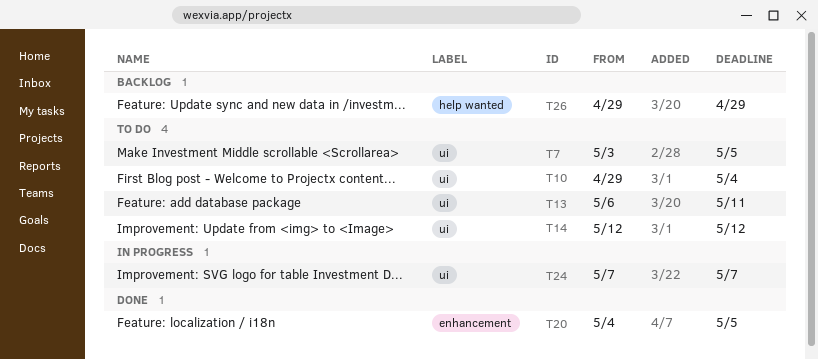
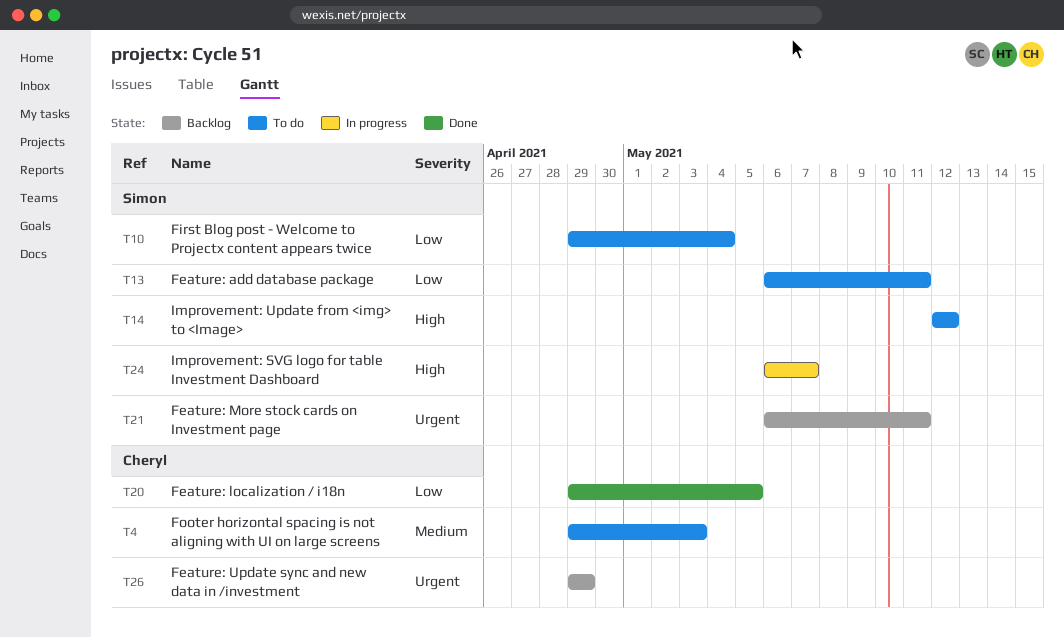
T4: none -> present
T7: present -> none
T20, start: May 4 -> Apr 29
T21: none -> present
T24, start: May 7 -> May 6

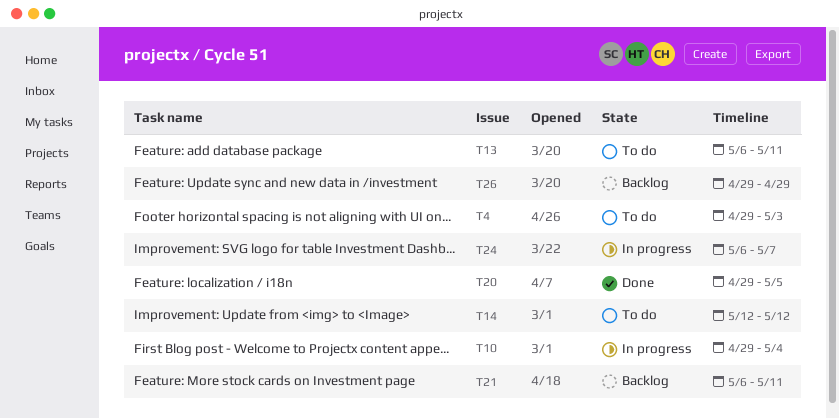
T10, status: To do -> In progress

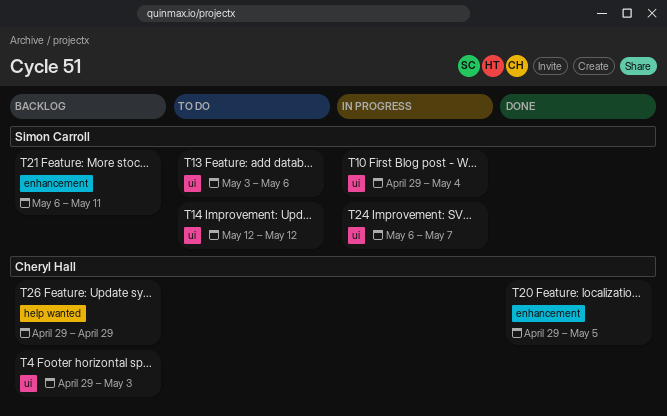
T4, status: To do -> Backlog
T13, start: May 6 -> May 3
T13, due: May 11 -> May 6

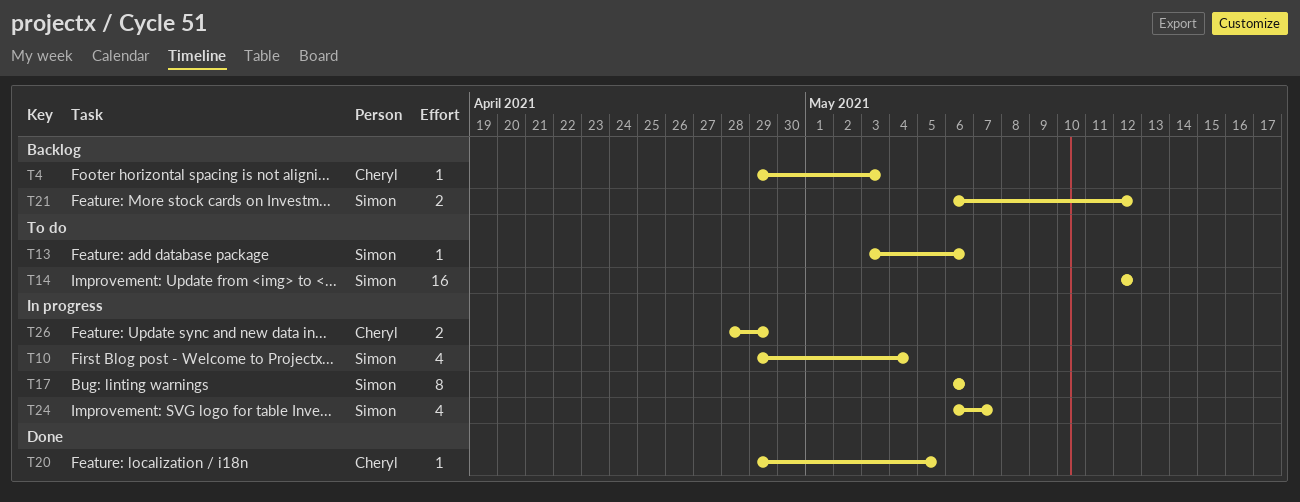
T17: none -> present
T21, due: May 11 -> May 12
T26, status: Backlog -> In progress
T26, start: Apr 29 -> Apr 28

